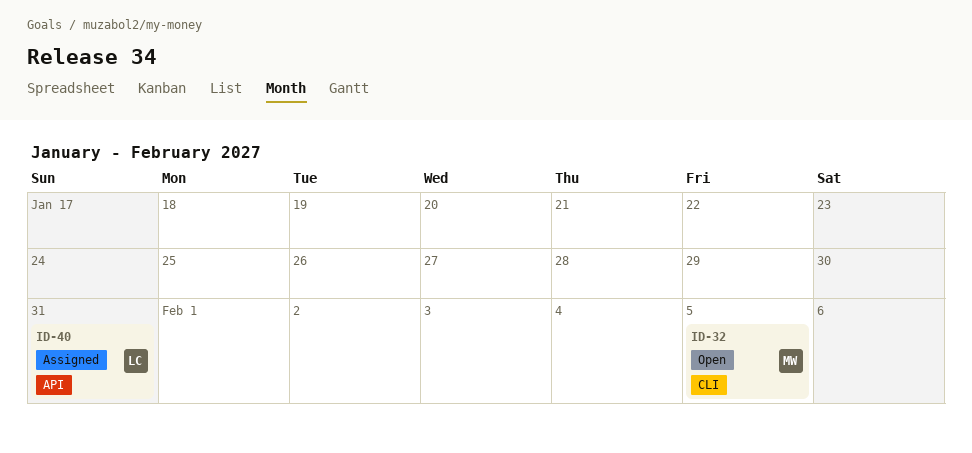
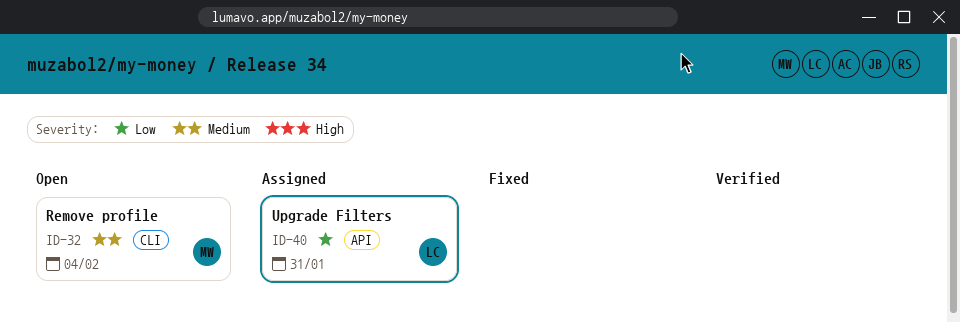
ID-32, due: Feb 5 -> Feb 4

